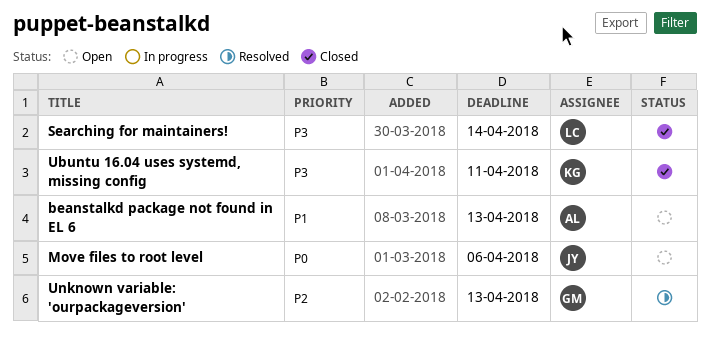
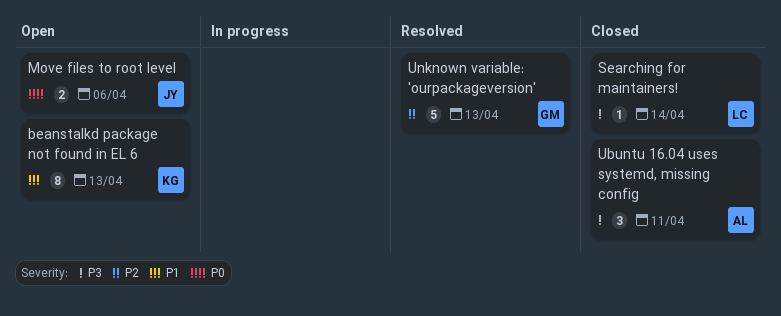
beanstalkd package not found in EL 6, owner: AL -> KG
Ubuntu 16.04 uses systemd, missing config, owner: KG -> AL

